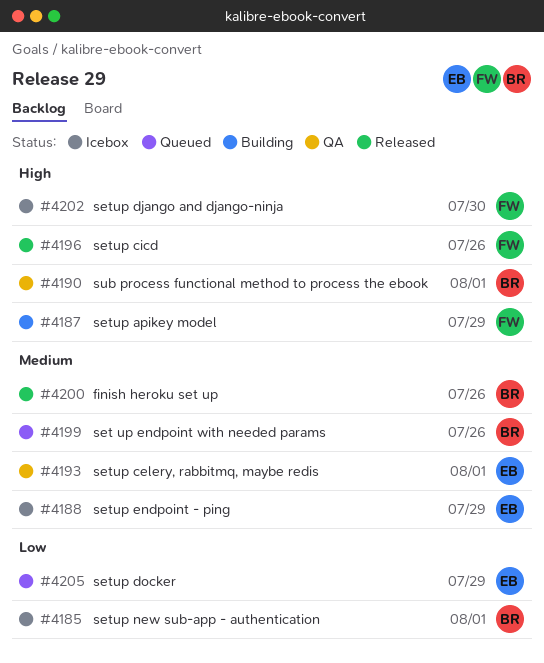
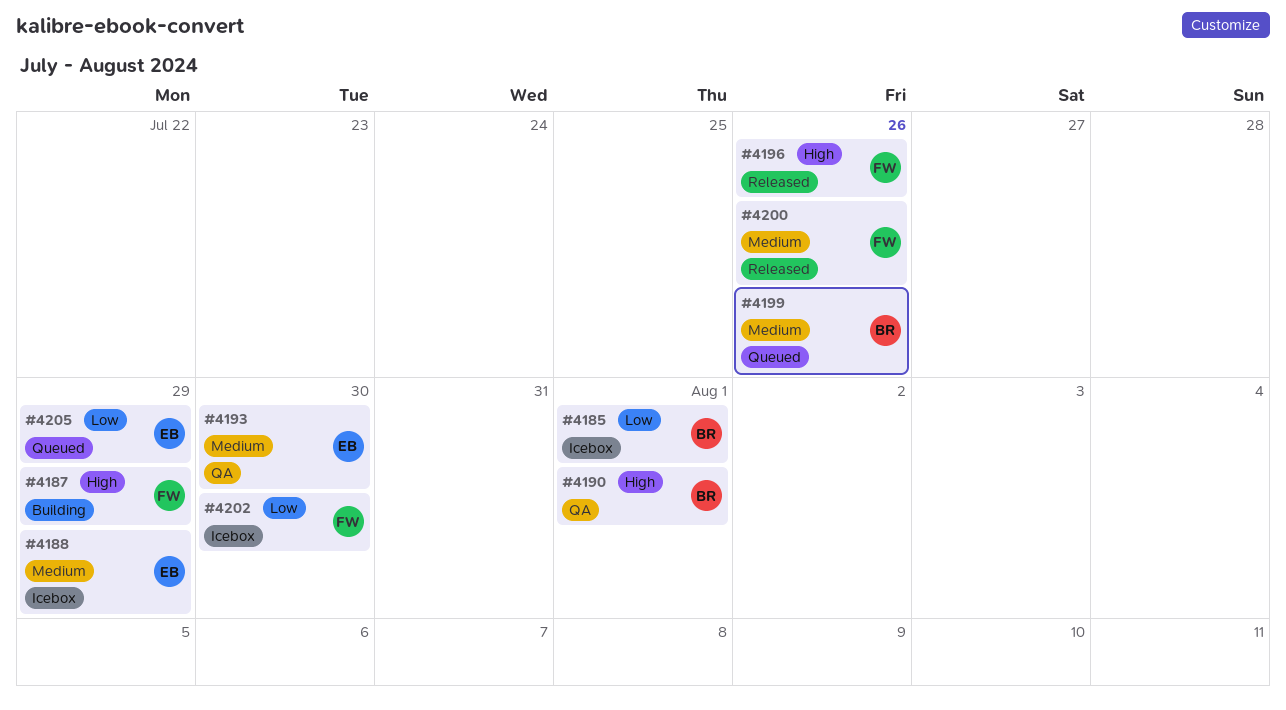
#4193, due: Aug 1 -> Jul 30
#4200, owner: BR -> FW
#4202, priority: High -> Low

